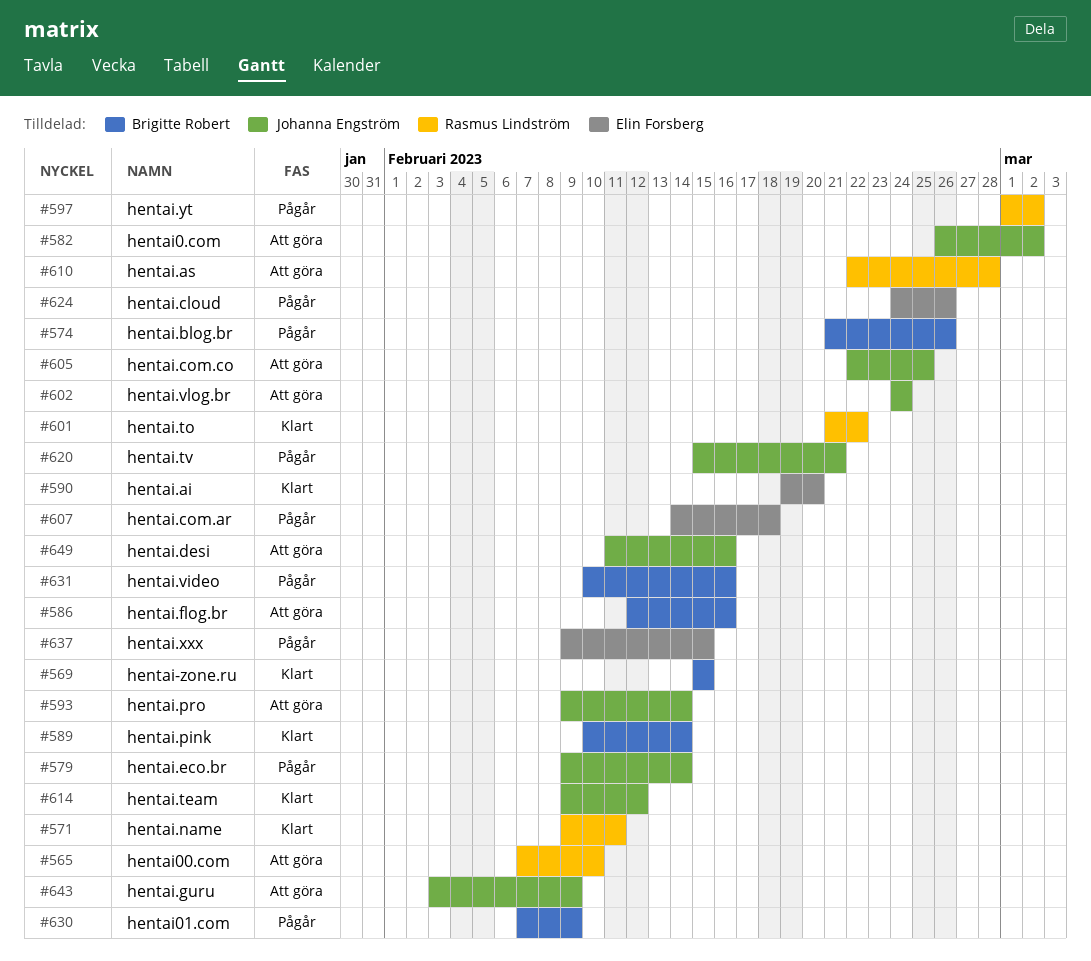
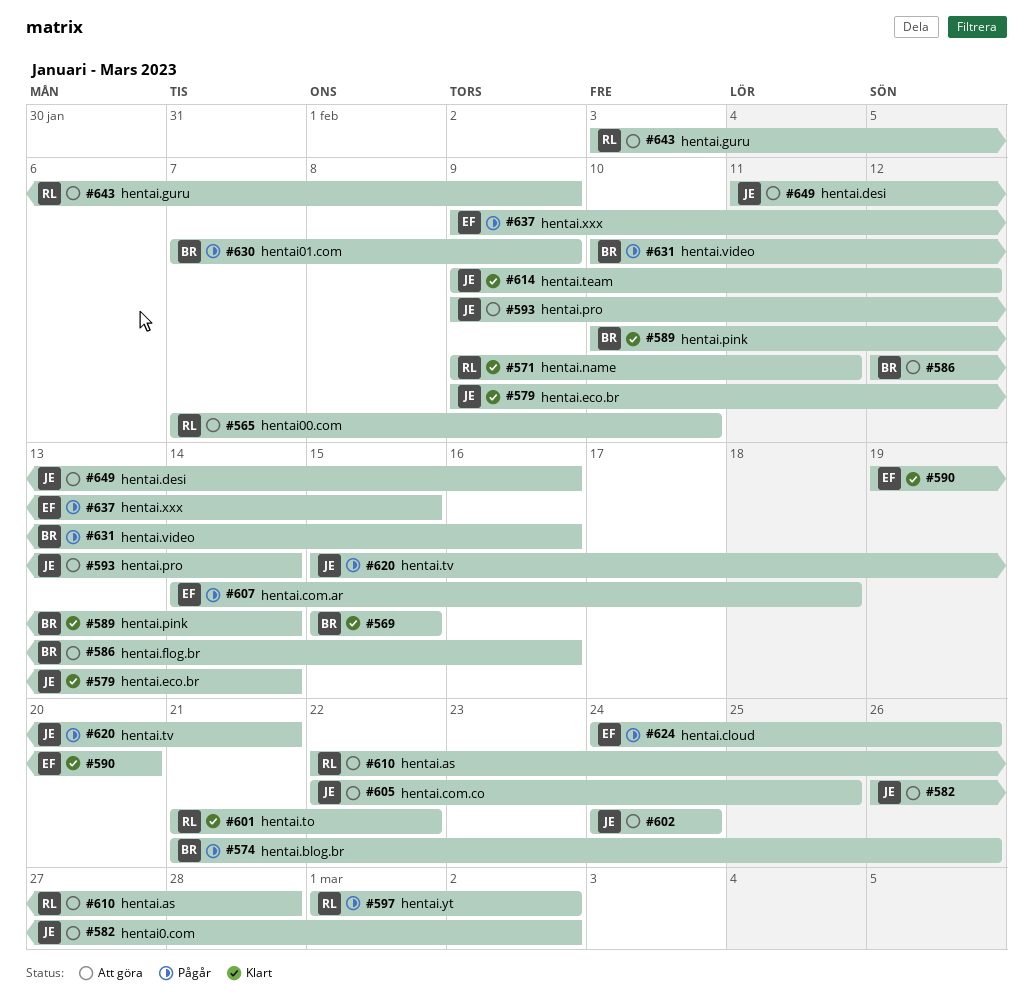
#579, status: Pågår -> Klart
#643, owner: Johanna Engström -> Rasmus Lindström

